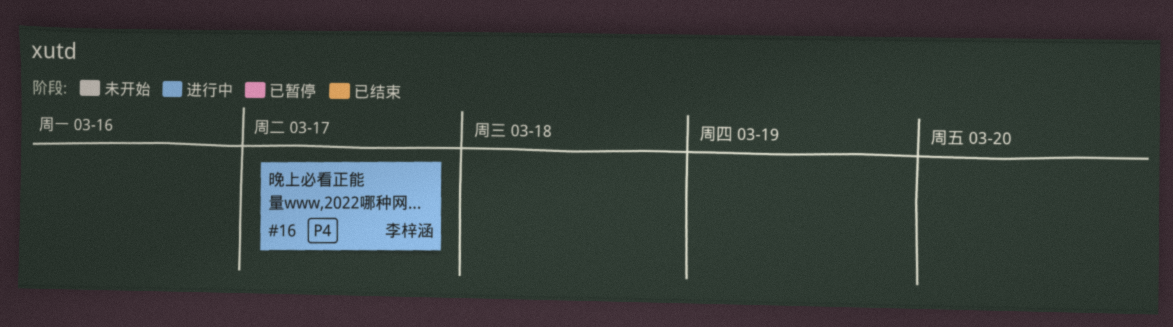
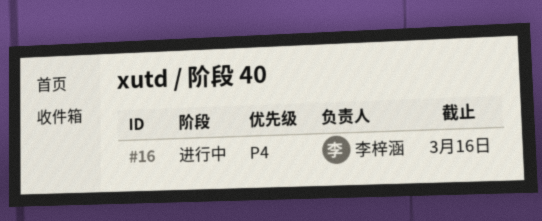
#16, due: Mar 17 -> Mar 16

